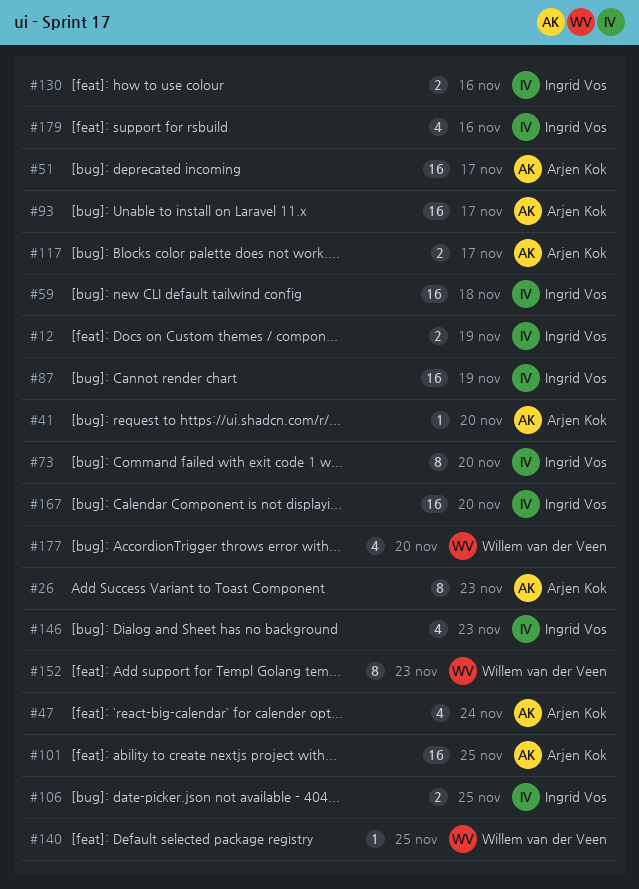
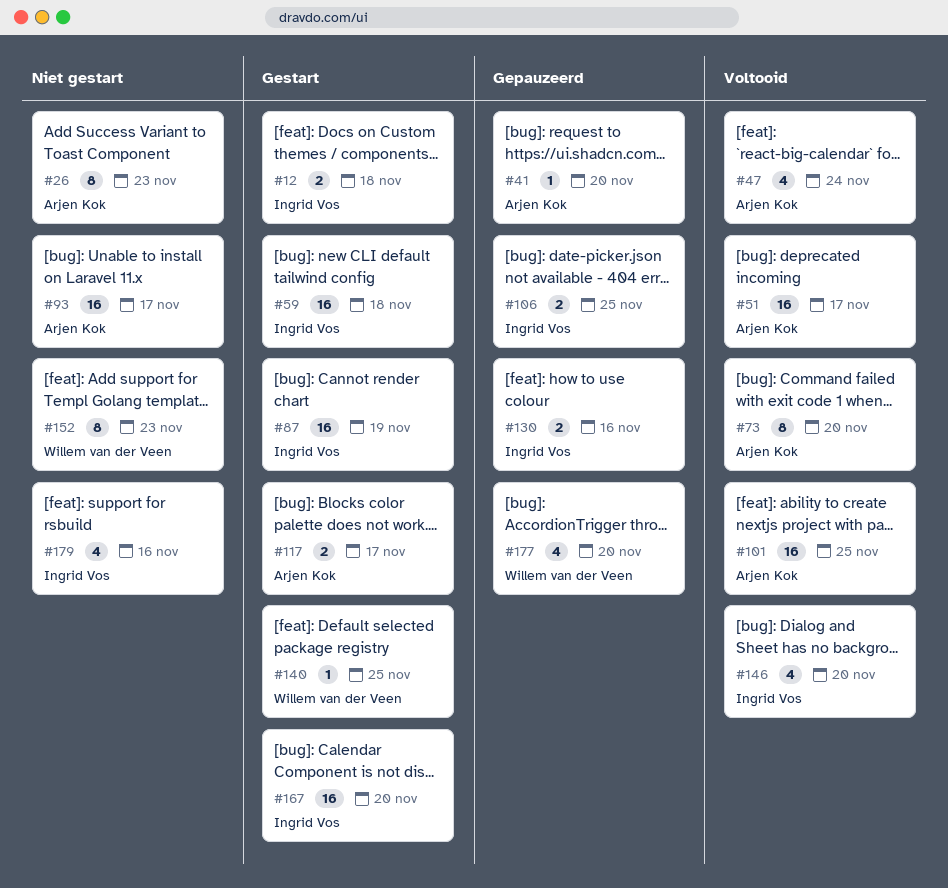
#12, due: Nov 19 -> Nov 18
#73, owner: Ingrid Vos -> Arjen Kok
#146, due: Nov 23 -> Nov 20

